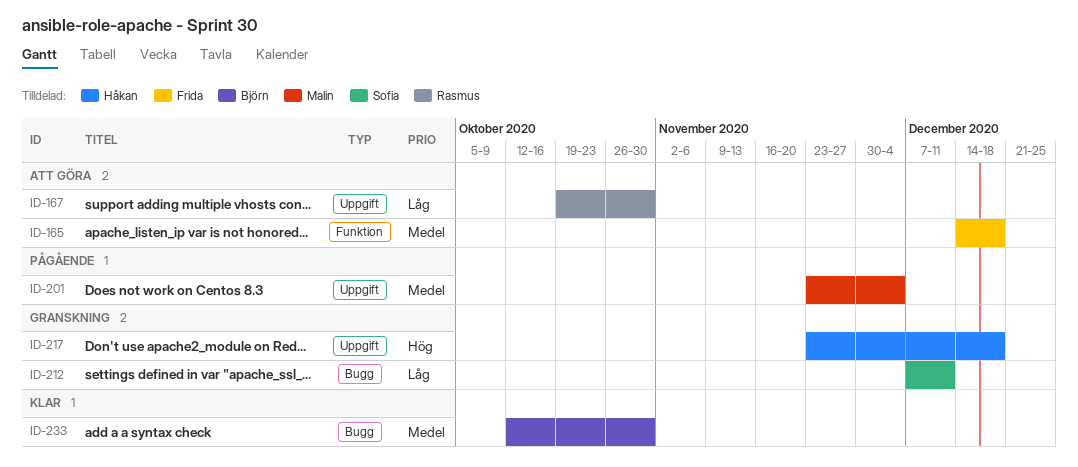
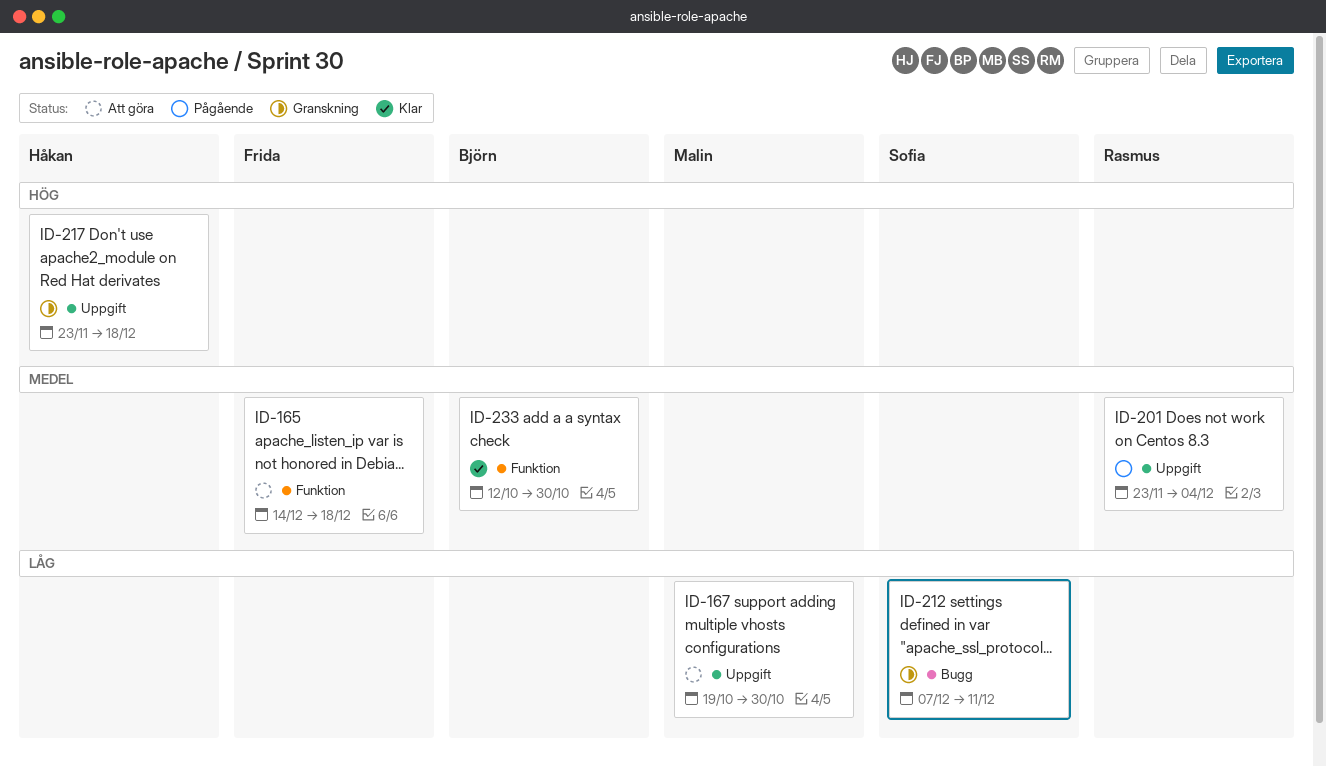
ID-167, owner: Rasmus -> Malin
ID-201, owner: Malin -> Rasmus
ID-233, label: Bugg -> Funktion

